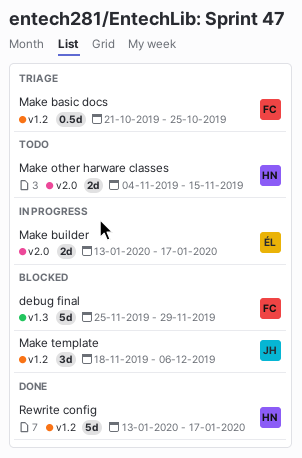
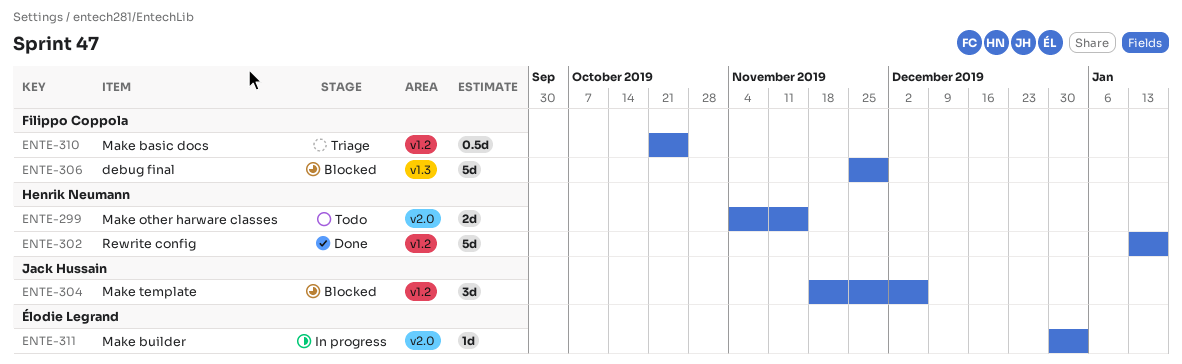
Make builder, estimate: 2d -> 1d
Make builder, start: Jan 13 -> Dec 30
Make builder, due: Jan 17 -> Jan 3

